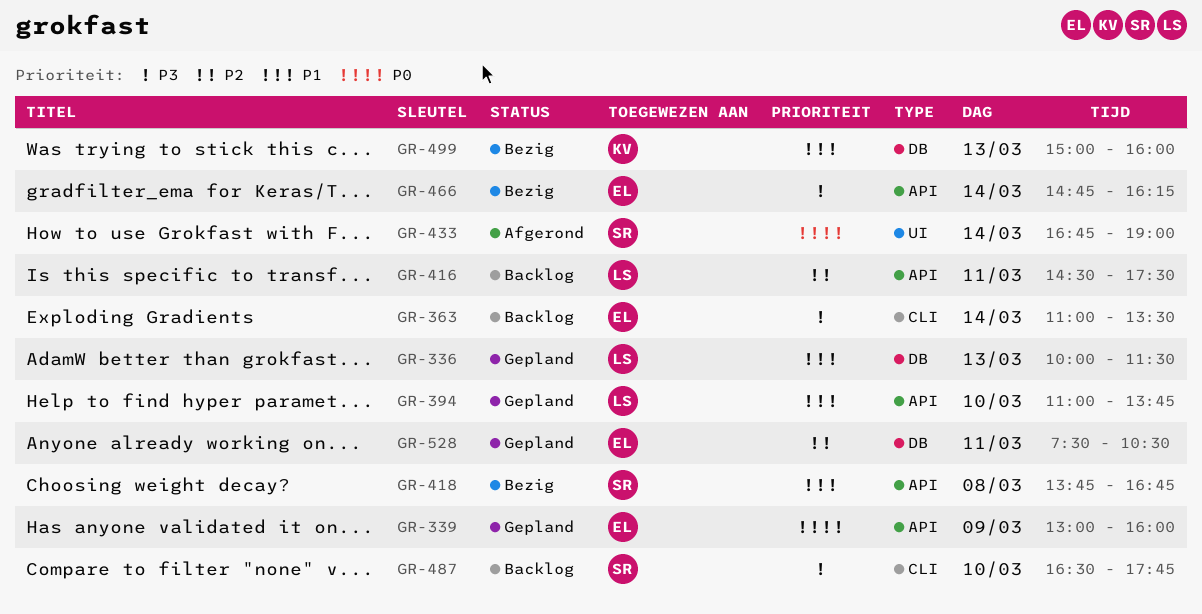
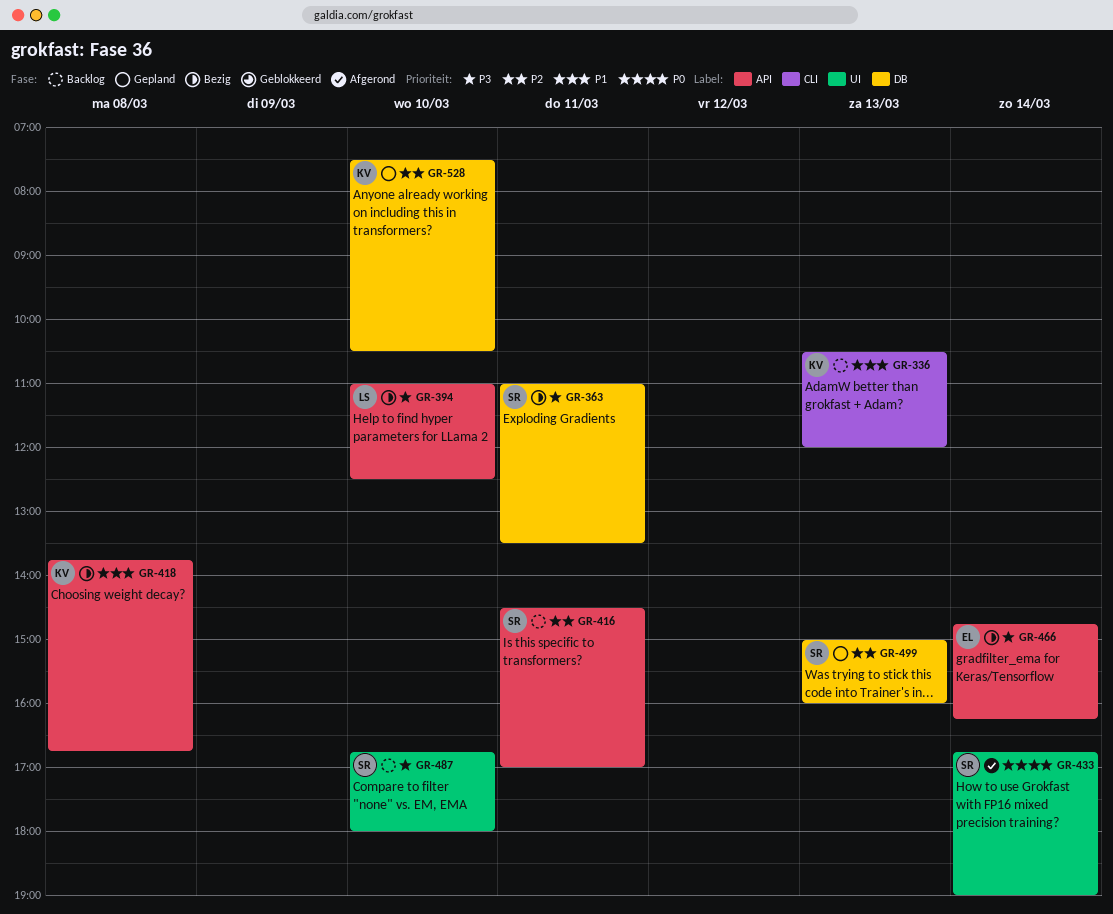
GR-336, status: Gepland -> Backlog
GR-336, owner: LS -> KV
GR-336, label: DB -> CLI
GR-336, begins: 10:00 -> 10:30
GR-336, ends: 11:30 -> 12:00
GR-339: present -> none
GR-363, status: Backlog -> Bezig
GR-363, owner: EL -> SR
GR-363, label: CLI -> DB
GR-363, day: Mar 14 -> Mar 11
GR-394, status: Gepland -> Bezig
GR-394, priority: P1 -> P3
GR-394, ends: 13:45 -> 12:30
GR-416, owner: LS -> SR
GR-416, ends: 17:30 -> 17:00
GR-418, owner: SR -> KV
GR-487, label: CLI -> UI
GR-487, begins: 16:30 -> 16:45
GR-487, ends: 17:45 -> 18:00
GR-499, status: Bezig -> Gepland
GR-499, owner: KV -> SR
GR-499, priority: P1 -> P2
GR-528, owner: EL -> KV
GR-528, day: Mar 11 -> Mar 10

